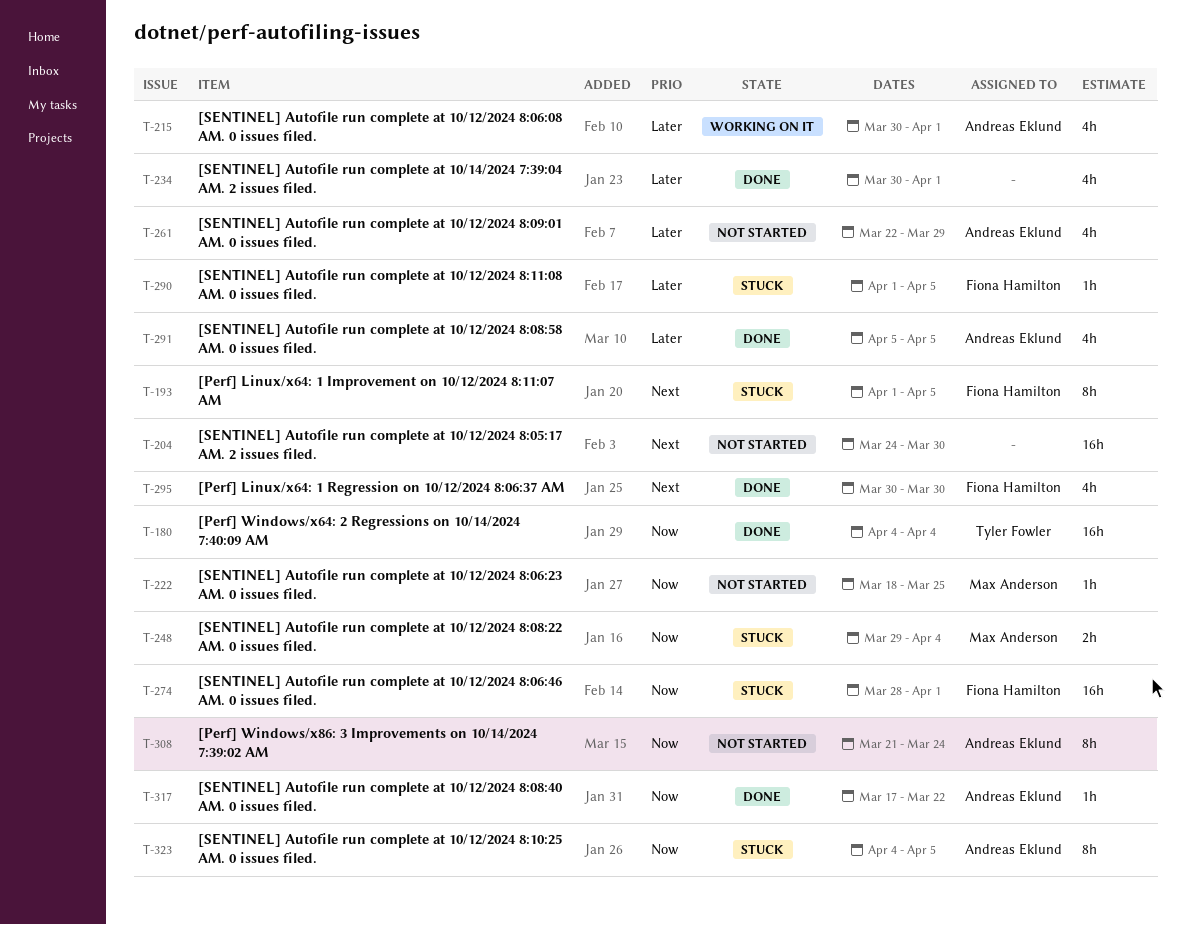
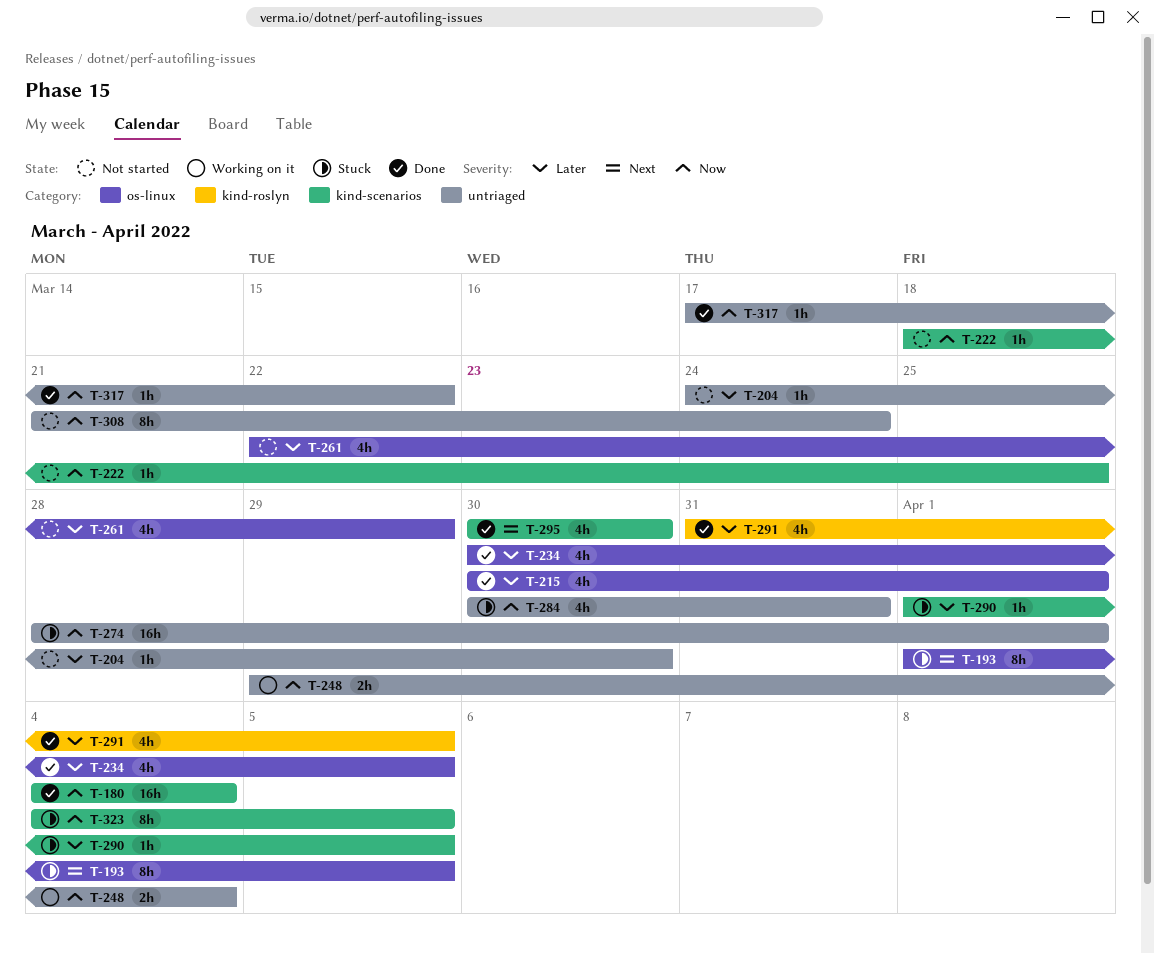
T-204, priority: Next -> Later
T-204, estimate: 16h -> 1h
T-215, status: Working on it -> Done
T-234, due: Apr 1 -> Apr 5
T-248, status: Stuck -> Working on it
T-284: none -> present
T-291, start: Apr 5 -> Mar 31

